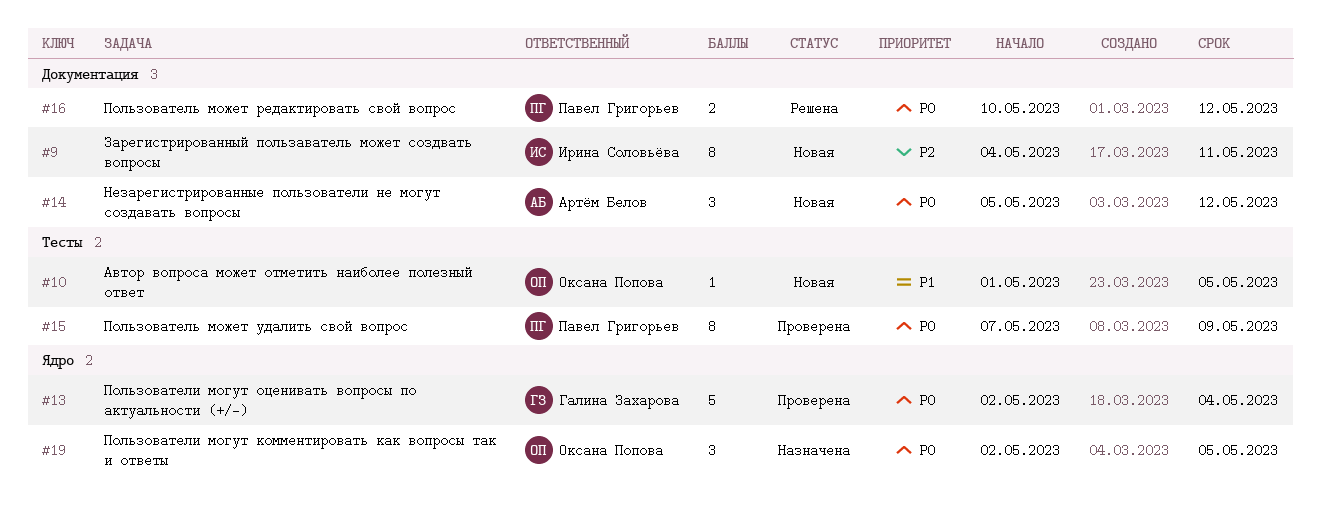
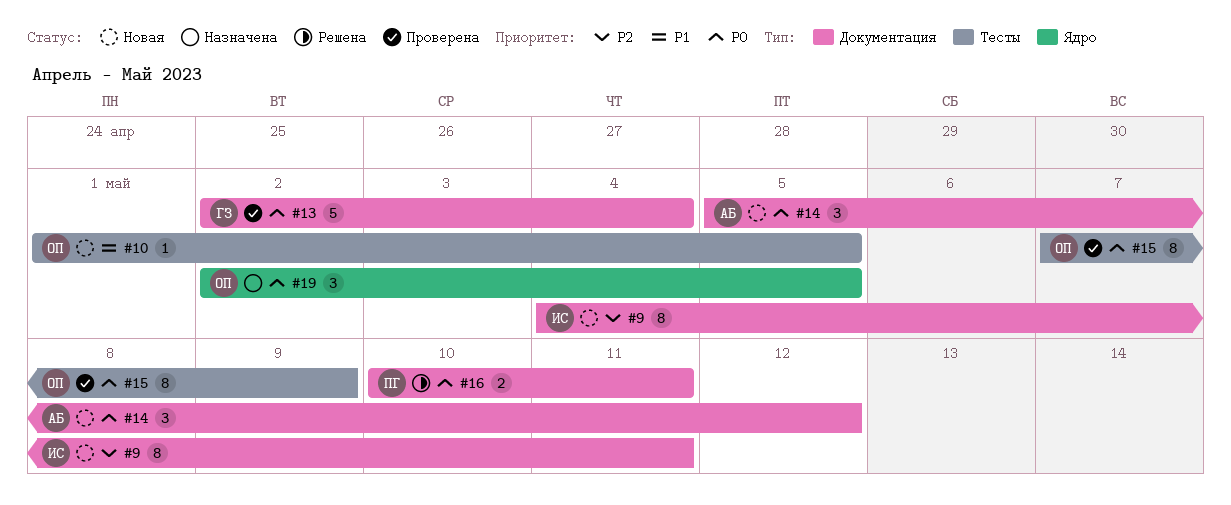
#13, label: Ядро -> Документация
#15, owner: Павел Григорьев -> Оксана Попова
#16, due: May 12 -> May 11

